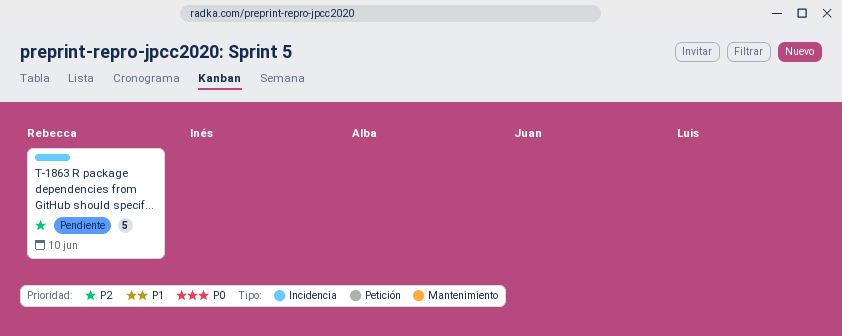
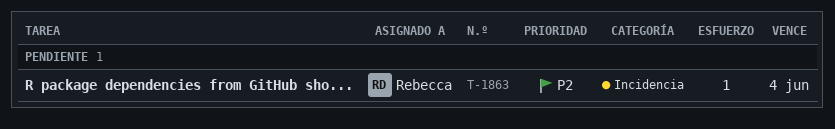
T-1863, estimate: 5 -> 1
T-1863, due: Jun 10 -> Jun 4

